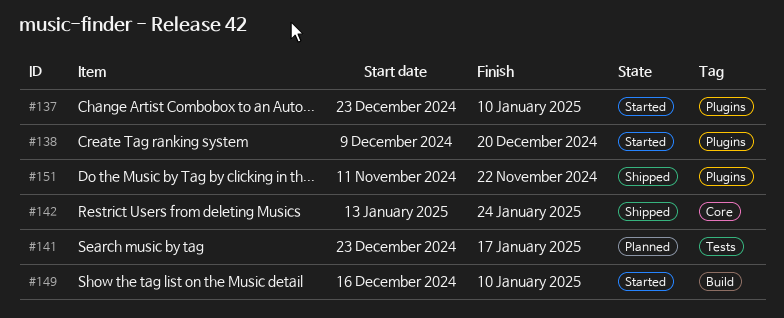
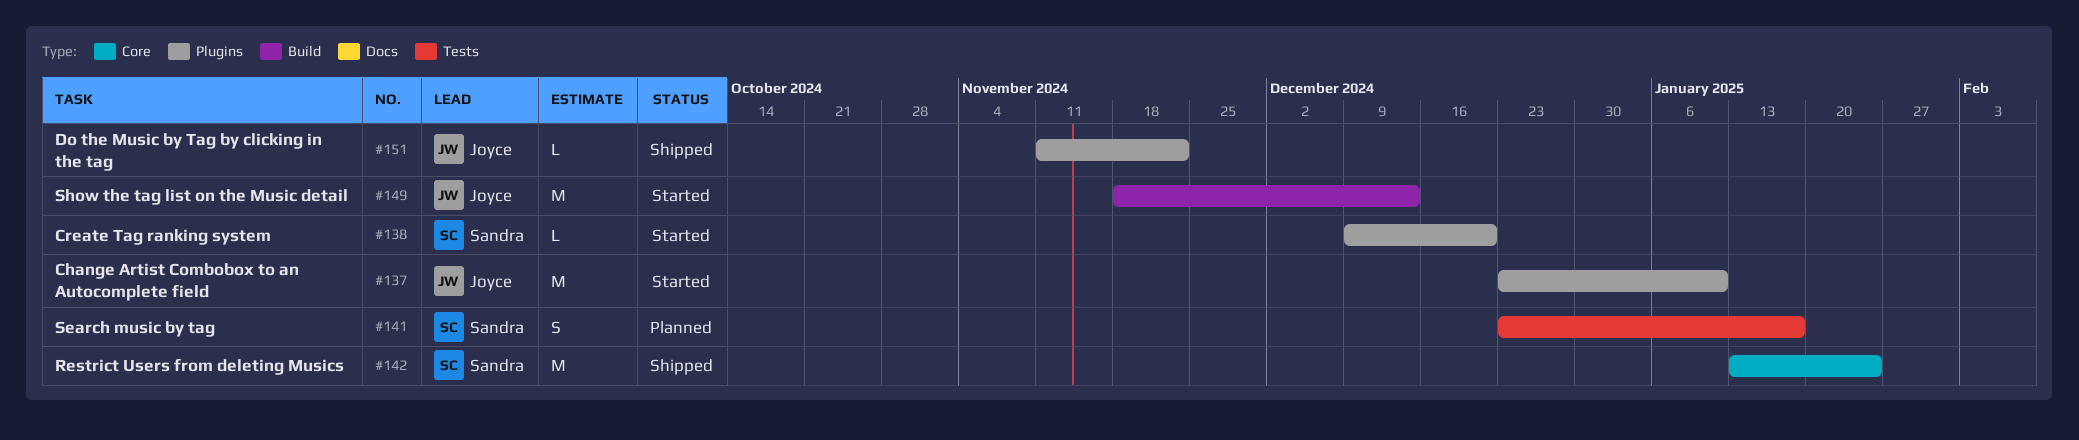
#149, start: Dec 16 -> Nov 18
#149, due: Jan 10 -> Dec 13

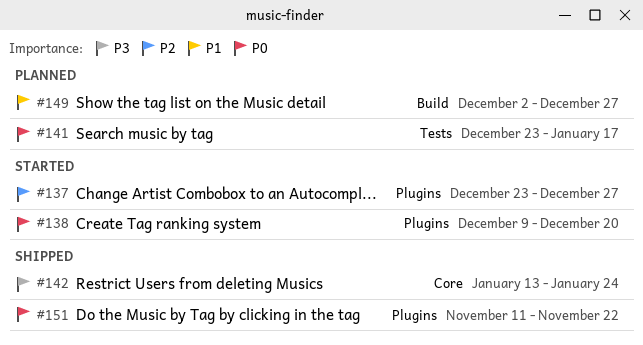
#137, due: Jan 10 -> Dec 27
#149, status: Started -> Planned
#149, start: Nov 18 -> Dec 2
#149, due: Dec 13 -> Dec 27

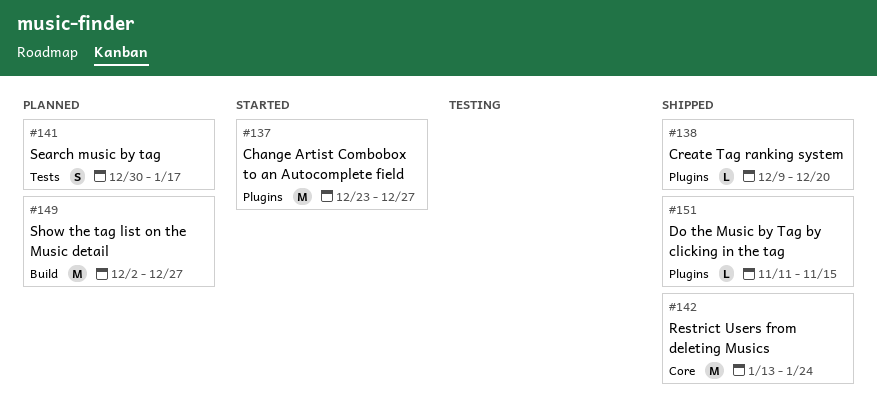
#138, status: Started -> Shipped
#141, start: Dec 23 -> Dec 30
#151, due: Nov 22 -> Nov 15

